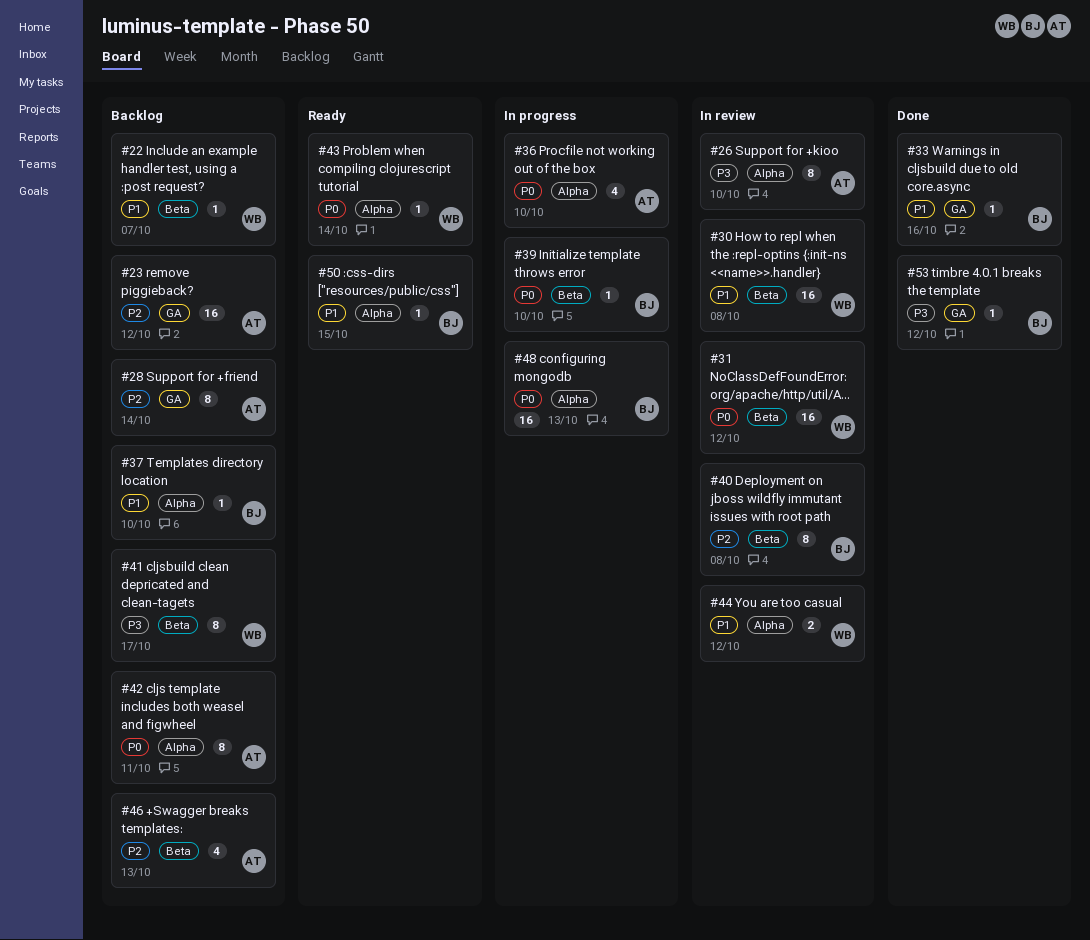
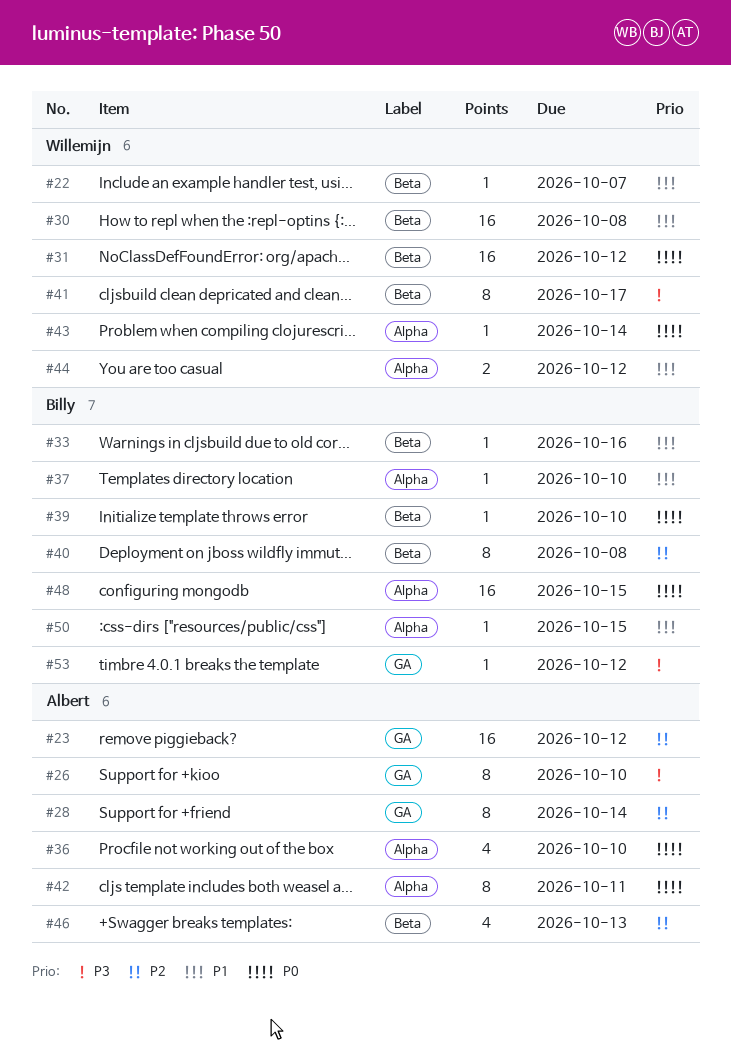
#26, label: Alpha -> GA
#33, label: GA -> Beta
#48, due: Oct 13 -> Oct 15

